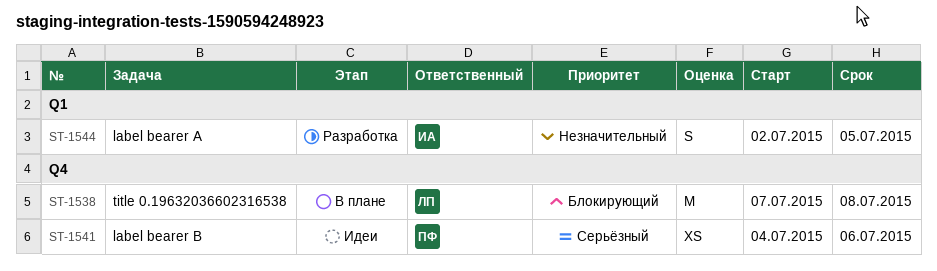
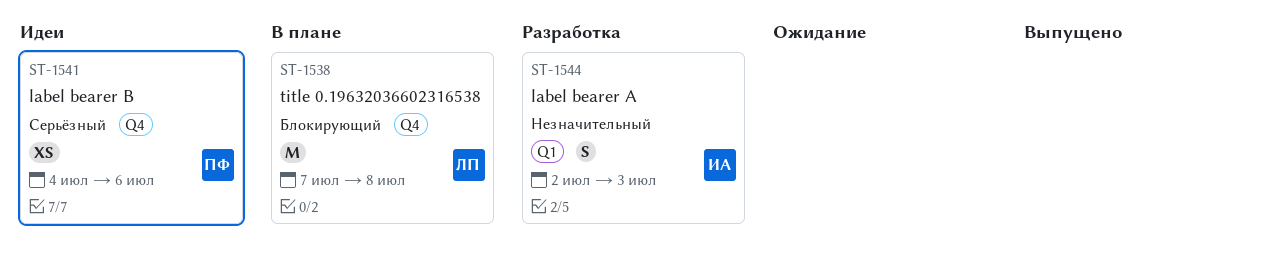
ST-1544, due: Jul 5 -> Jul 3

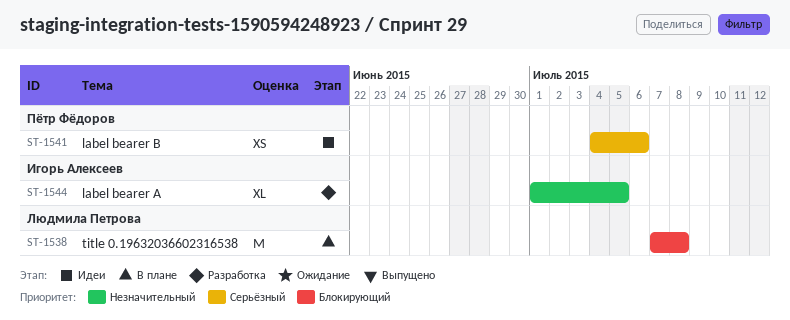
ST-1544, estimate: S -> XL
ST-1544, start: Jul 2 -> Jul 1
ST-1544, due: Jul 3 -> Jul 5

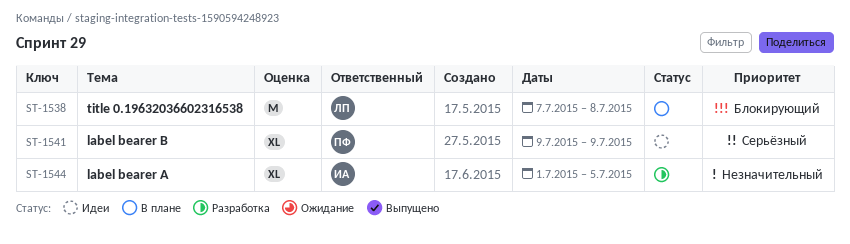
ST-1541, estimate: XS -> XL
ST-1541, start: Jul 4 -> Jul 9
ST-1541, due: Jul 6 -> Jul 9

